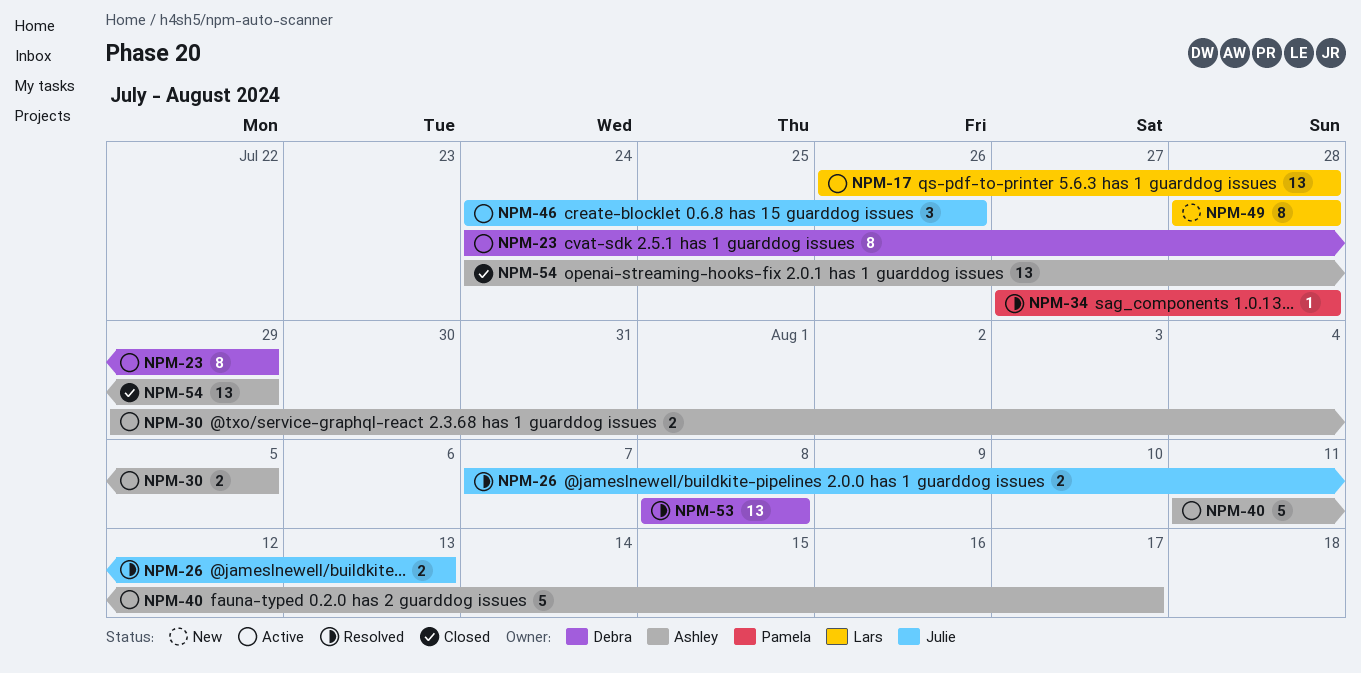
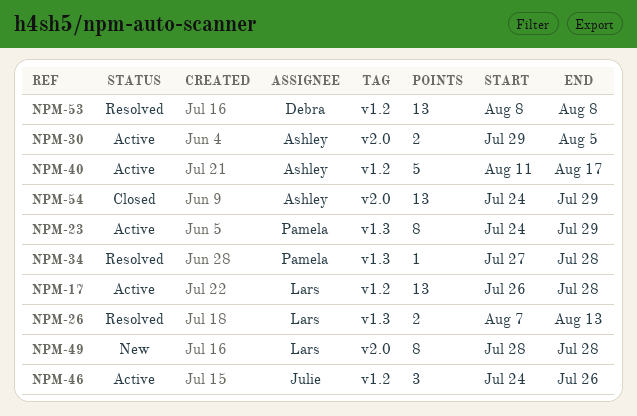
NPM-23, owner: Debra -> Pamela
NPM-26, owner: Julie -> Lars

